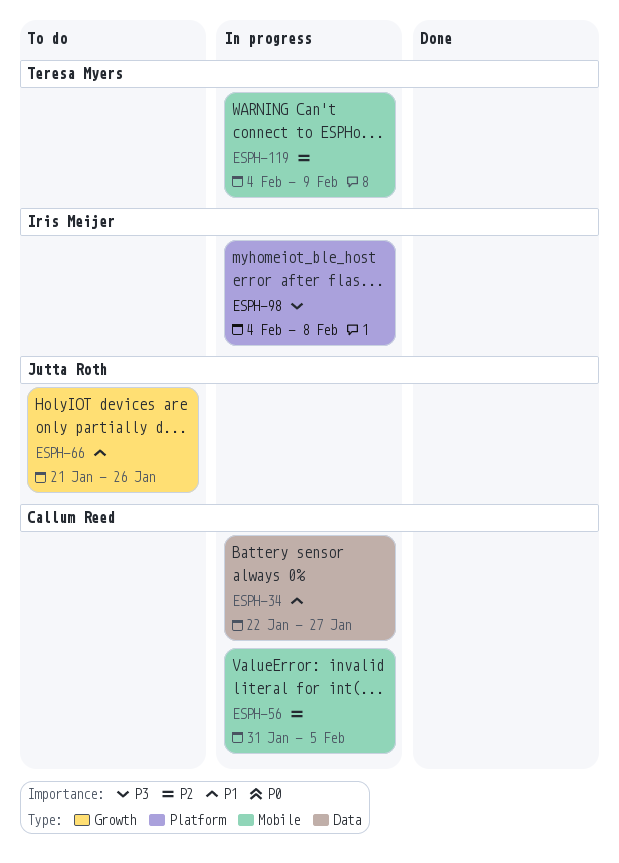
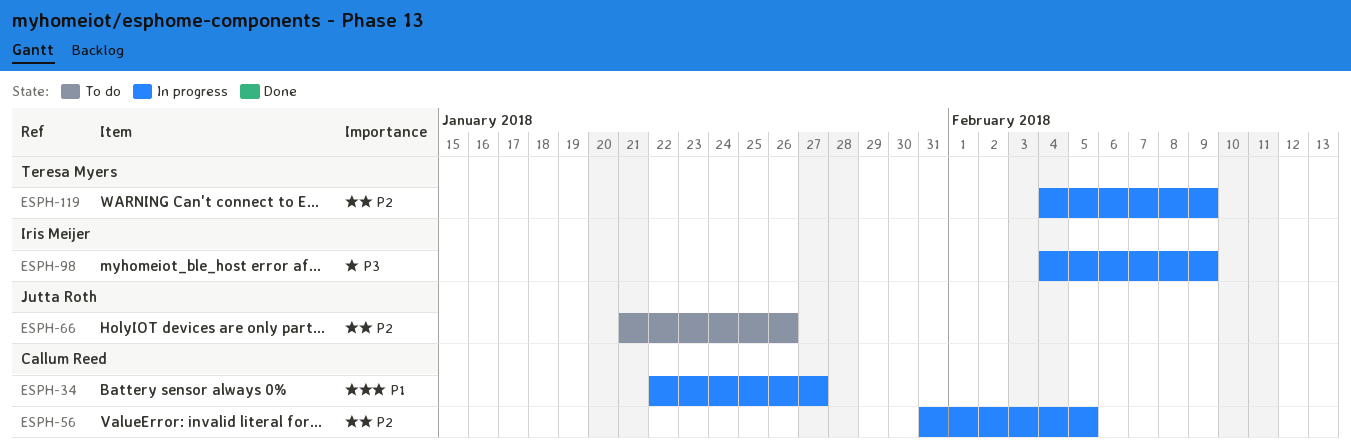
ESPH-66, priority: P1 -> P2
ESPH-98, due: Feb 8 -> Feb 9

